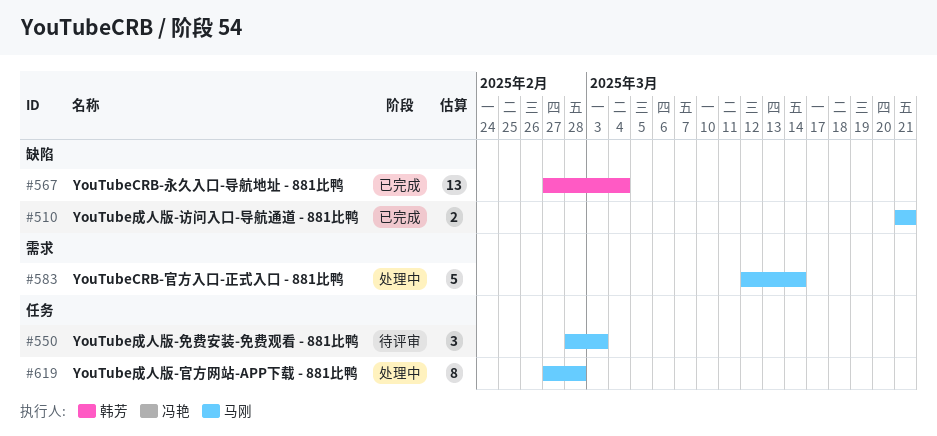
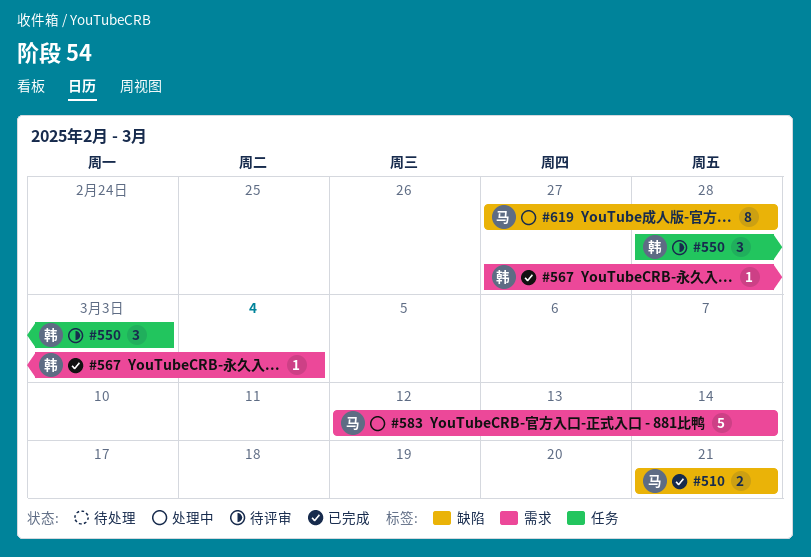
#550, owner: 马刚 -> 韩芳
#567, label: 缺陷 -> 需求
#567, estimate: 13 -> 1
#619, label: 任务 -> 缺陷

